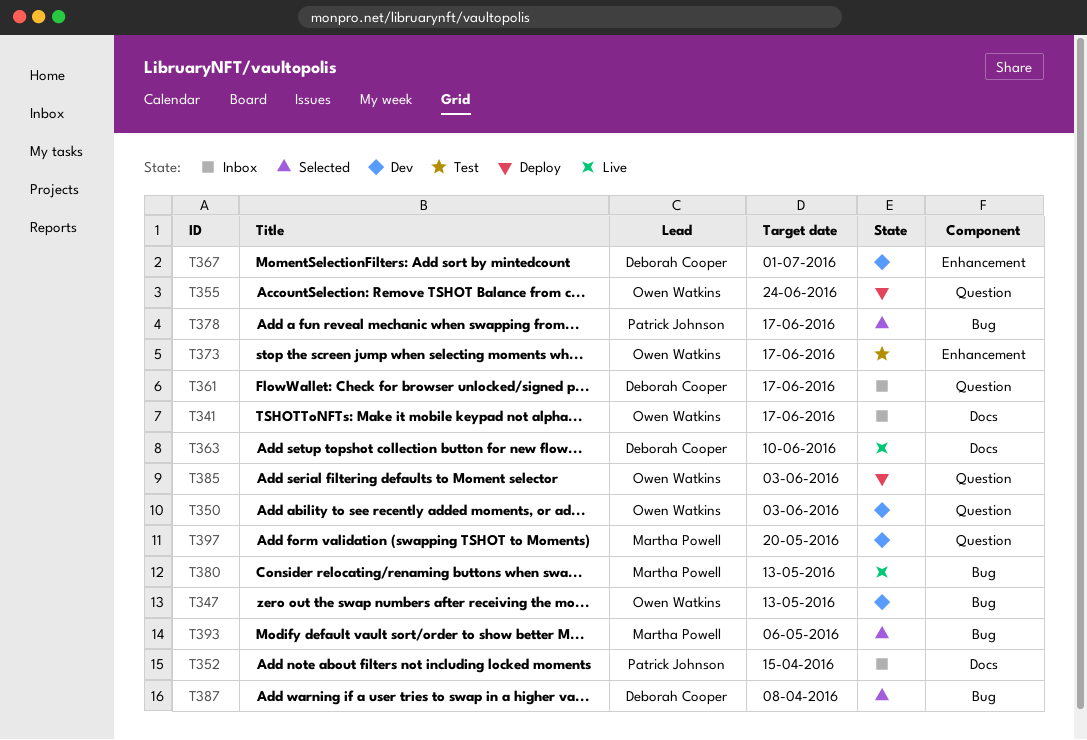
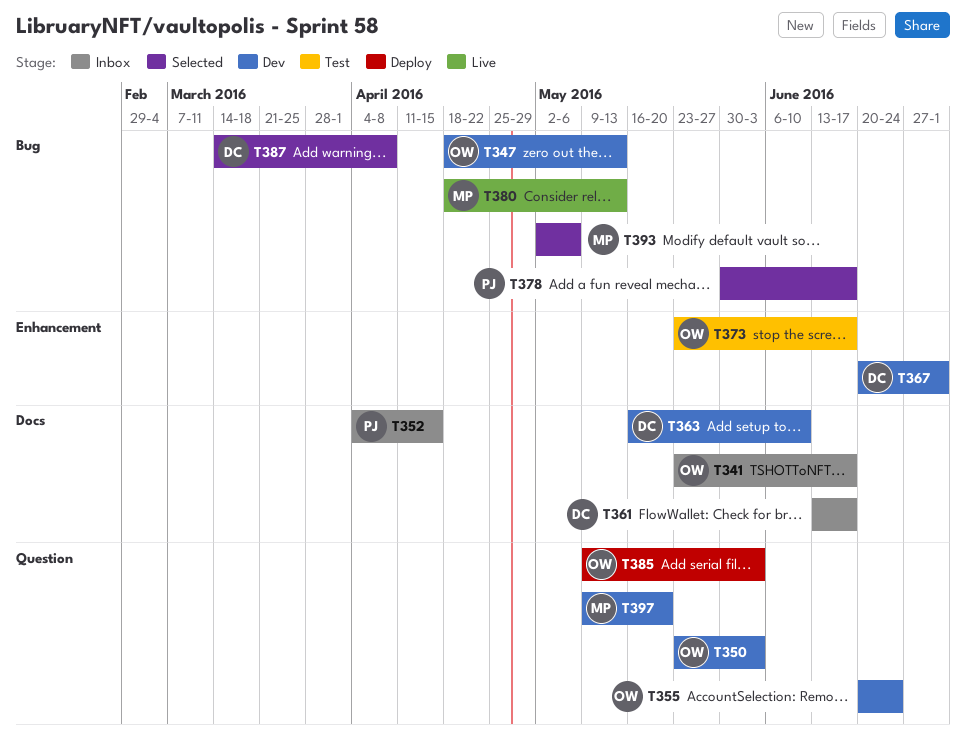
T355, status: Deploy -> Dev
T361, label: Question -> Docs
T363, status: Live -> Dev

